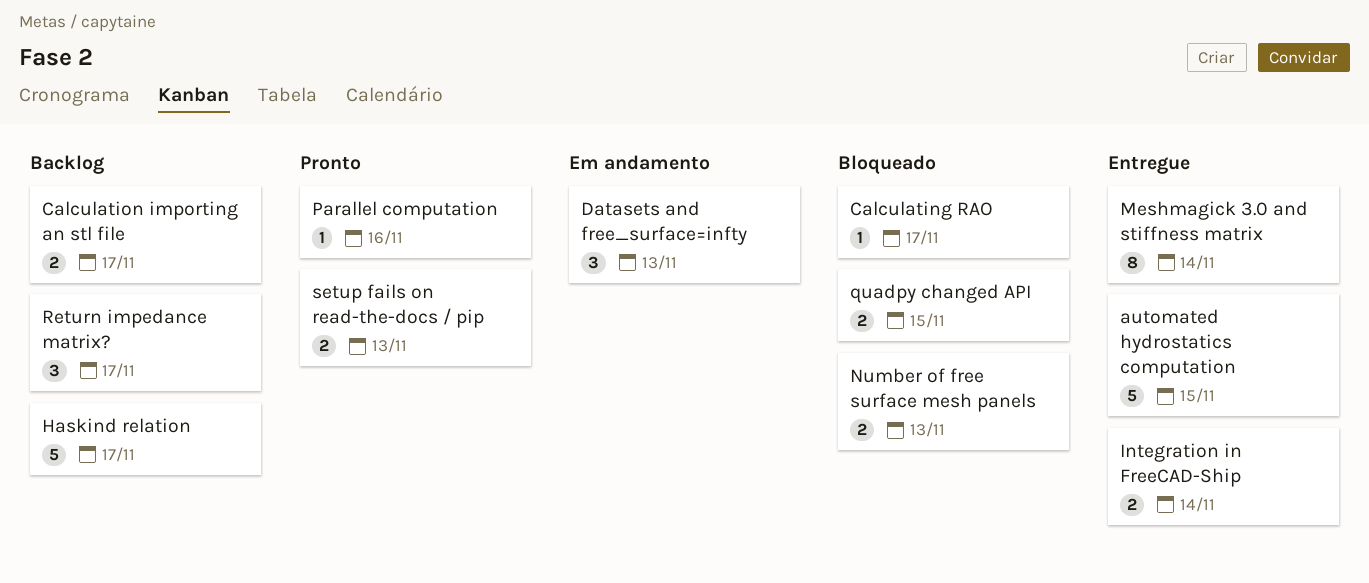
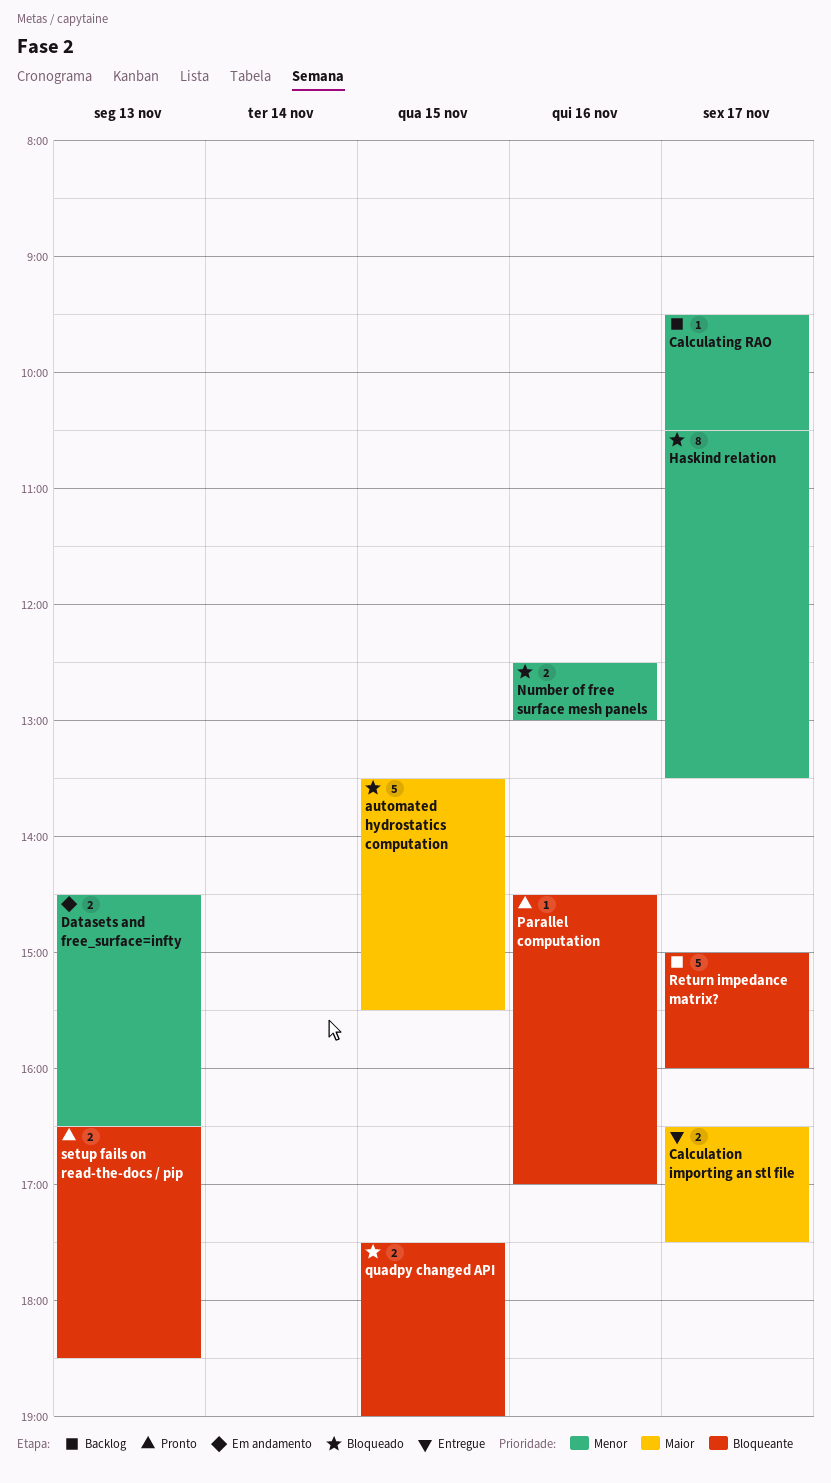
automated hydrostatics computation, status: Entregue -> Bloqueado
Calculating RAO, status: Bloqueado -> Backlog
Calculation importing an stl file, status: Backlog -> Entregue
Datasets and free_surface=infty, estimate: 3 -> 2
Haskind relation, status: Backlog -> Bloqueado
Haskind relation, estimate: 5 -> 8
Integration in FreeCAD-Ship: present -> none
Meshmagick 3.0 and stiffness matrix: present -> none
Number of free surface mesh panels, day: Nov 13 -> Nov 16
Return impedance matrix?, estimate: 3 -> 5

